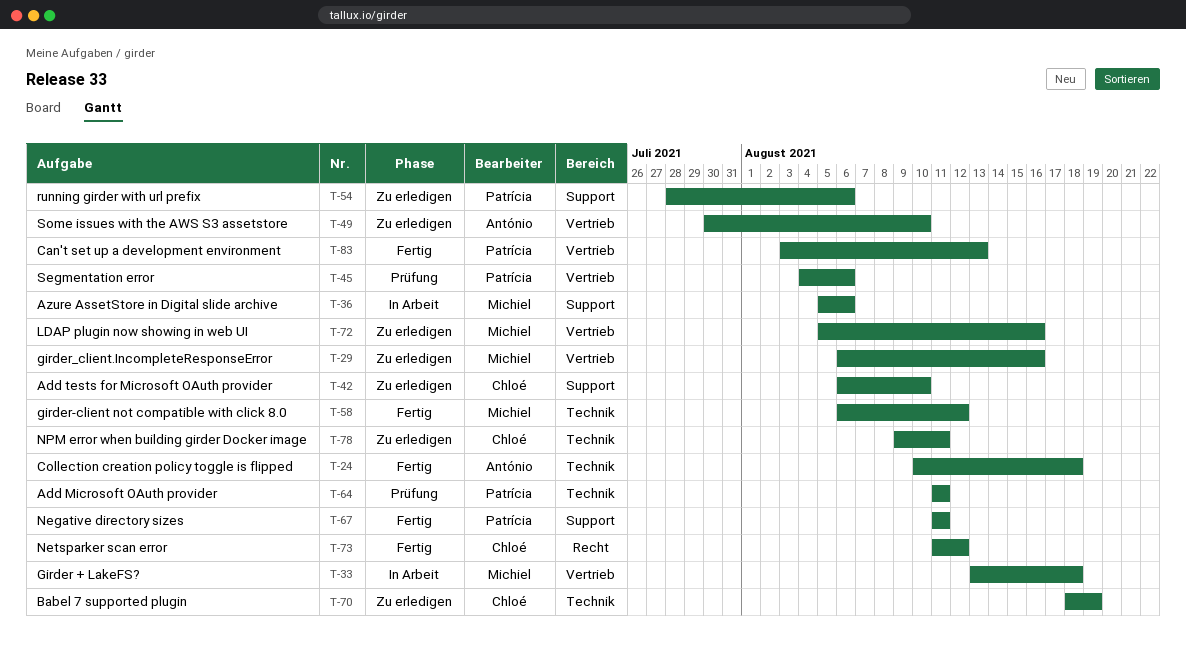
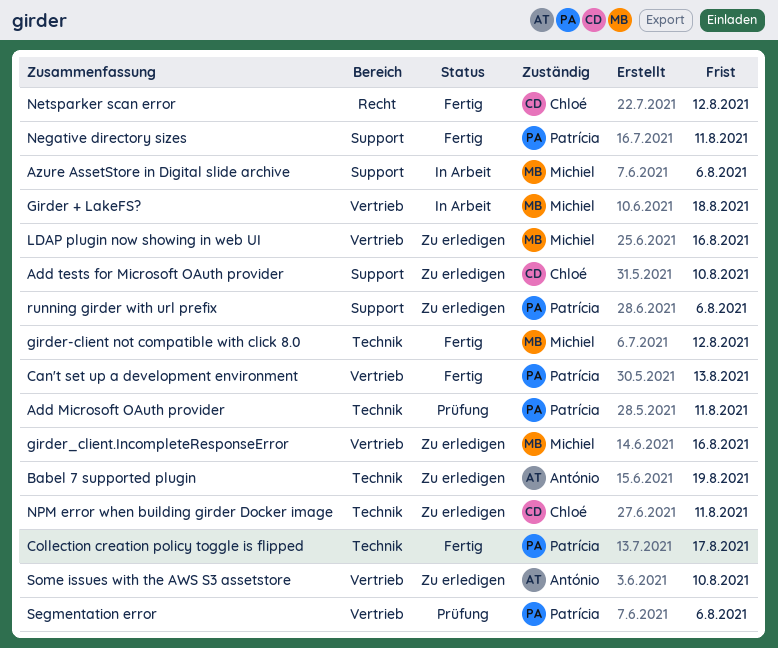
Babel 7 supported plugin, owner: Chloé -> António
Collection creation policy toggle is flipped, owner: António -> Patrícia
Collection creation policy toggle is flipped, due: Aug 18 -> Aug 17

